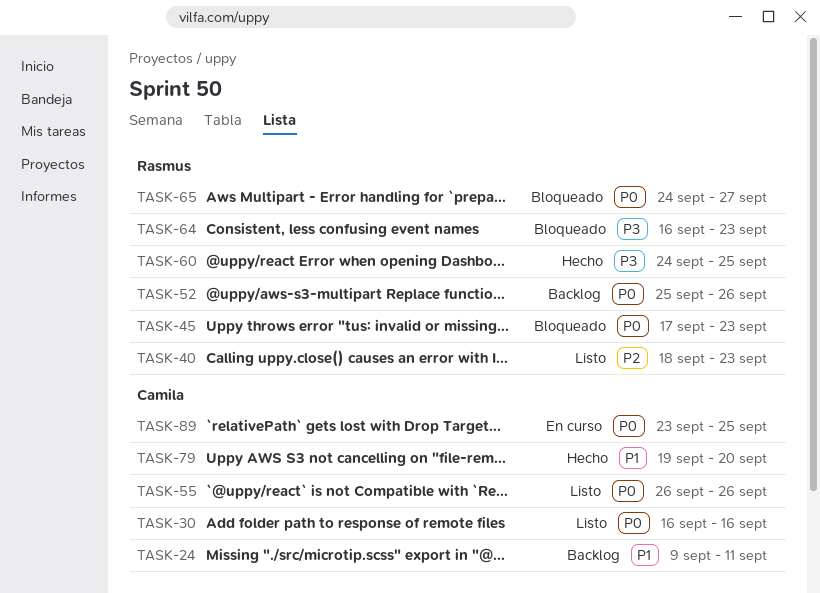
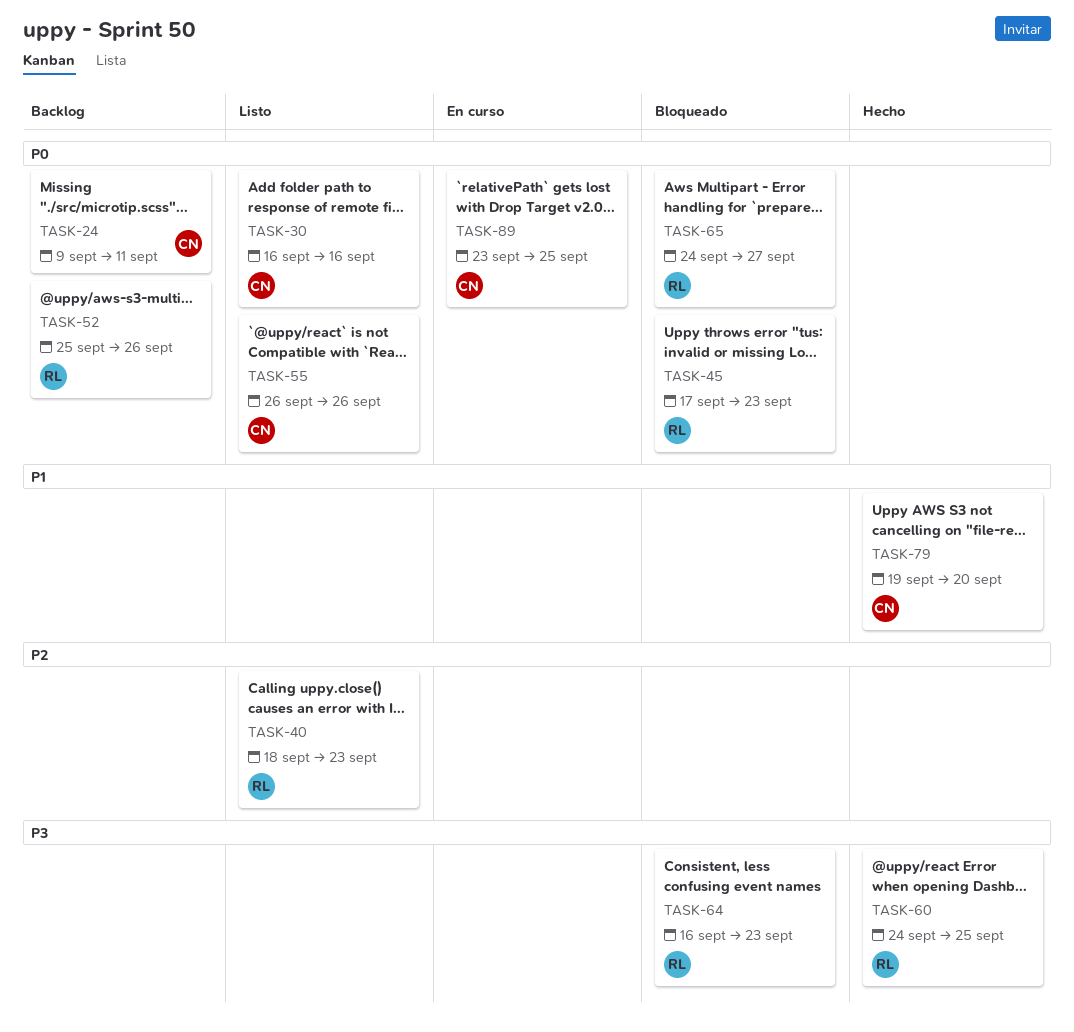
TASK-24, priority: P1 -> P0

